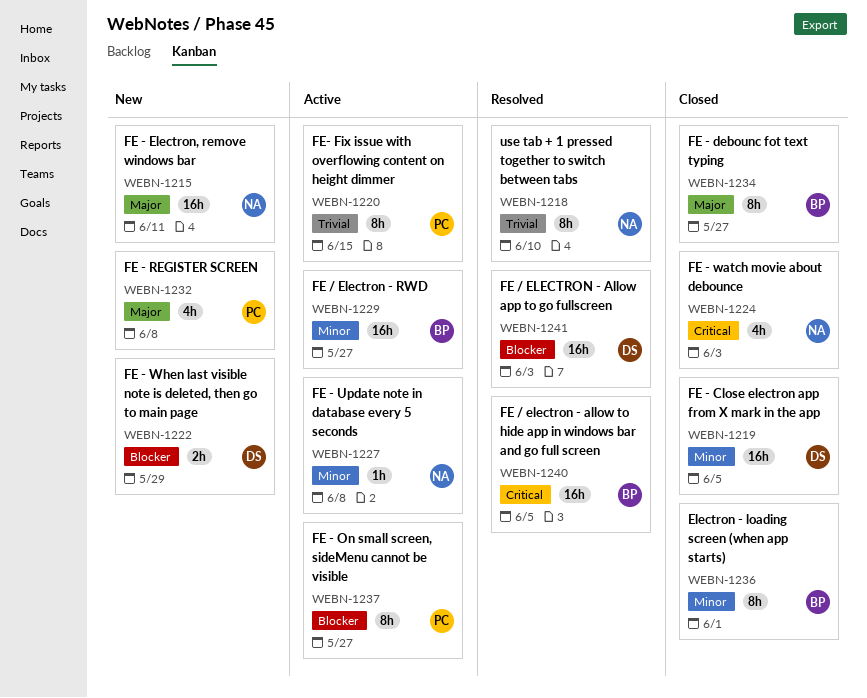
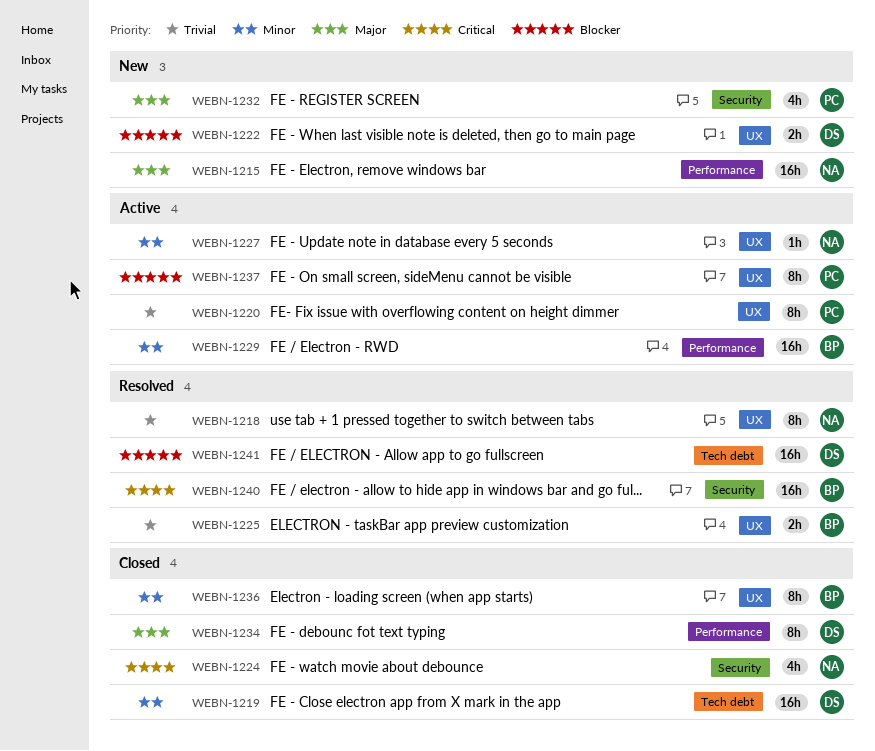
WEBN-1225: none -> present
WEBN-1234, owner: BP -> DS

